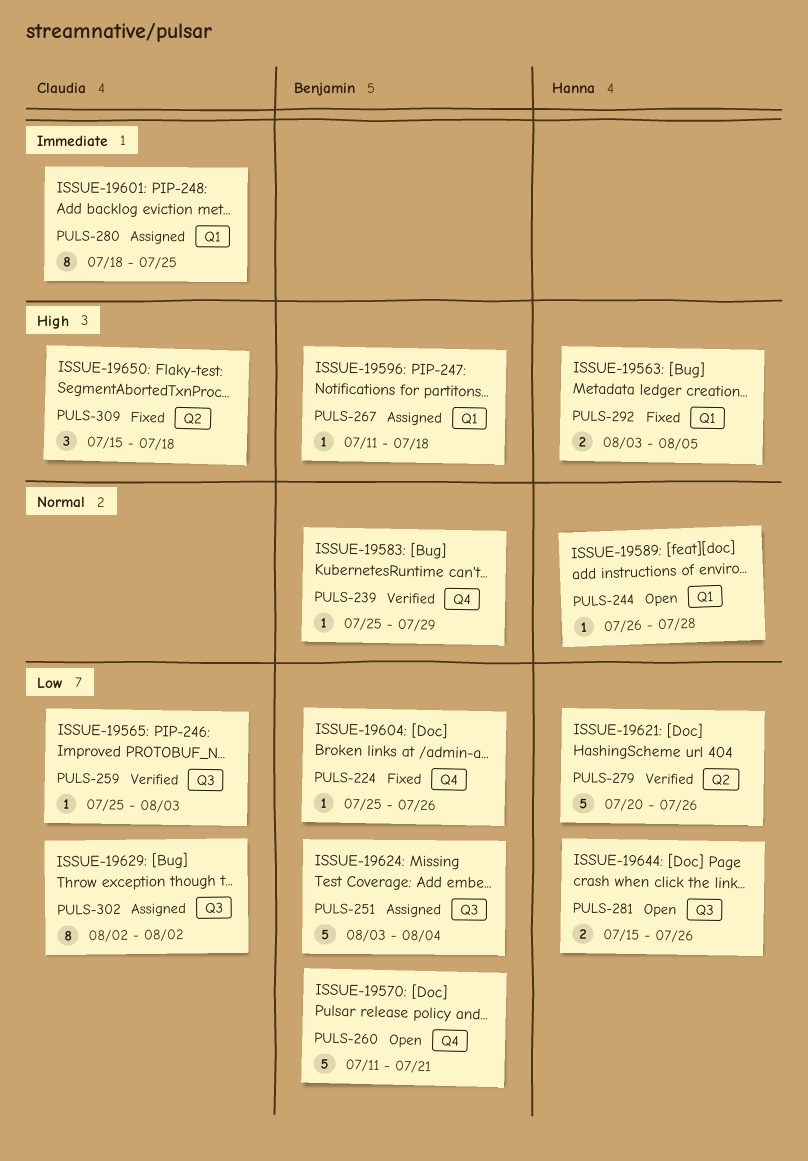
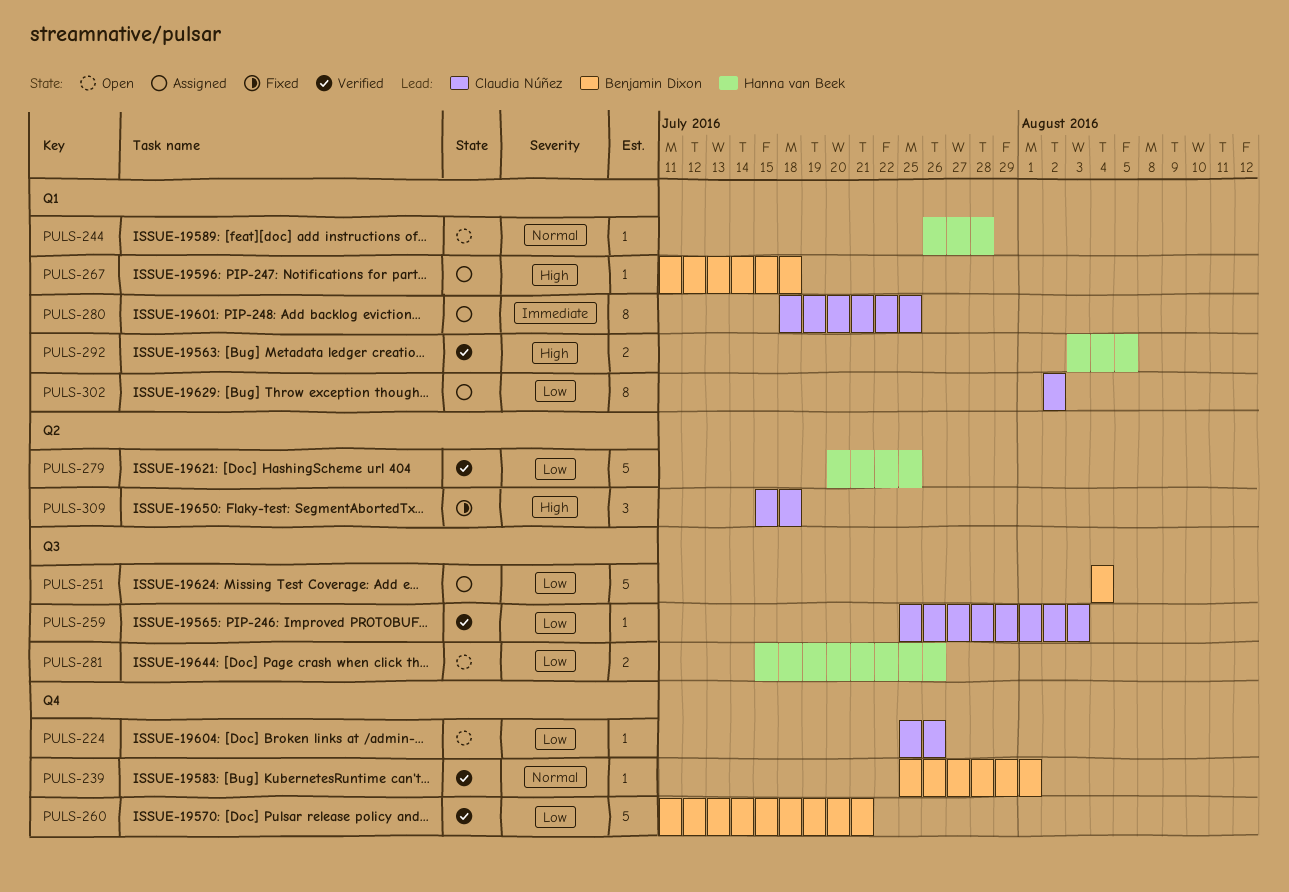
PULS-224, status: Fixed -> Open
PULS-224, owner: Benjamin Dixon -> Claudia Núñez
PULS-239, due: Jul 29 -> Aug 1
PULS-251, start: Aug 3 -> Aug 4
PULS-260, status: Open -> Verified
PULS-279, due: Jul 26 -> Jul 25
PULS-292, status: Fixed -> Verified
PULS-302, label: Q3 -> Q1

